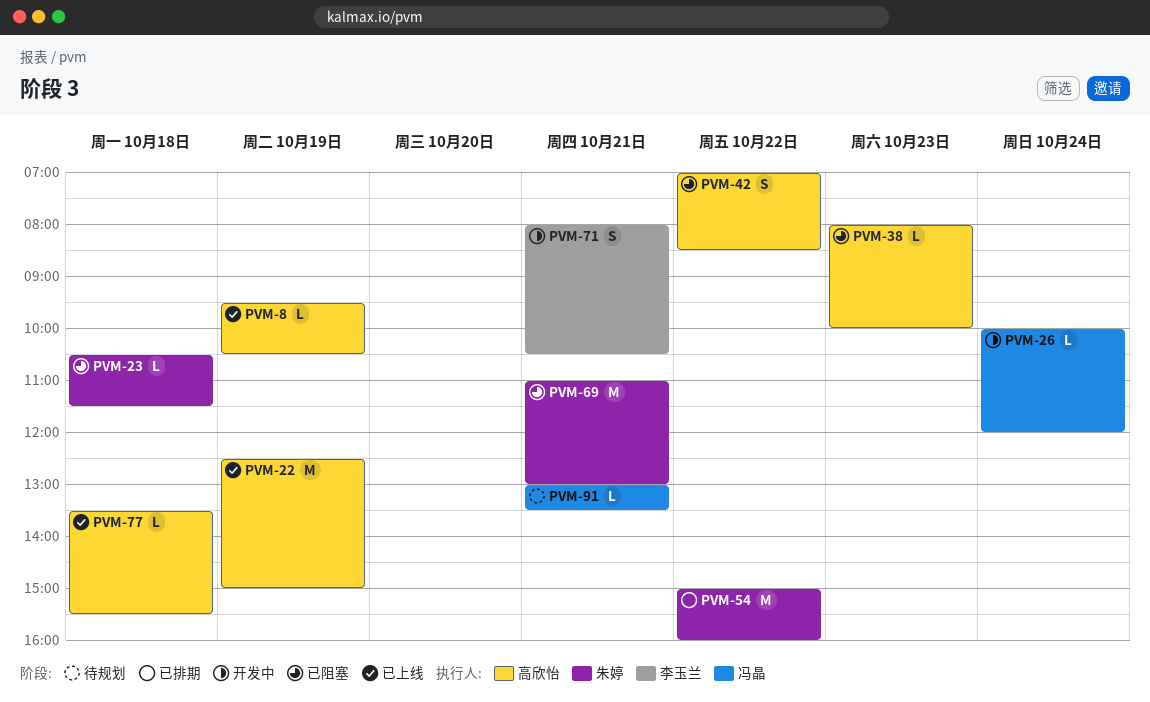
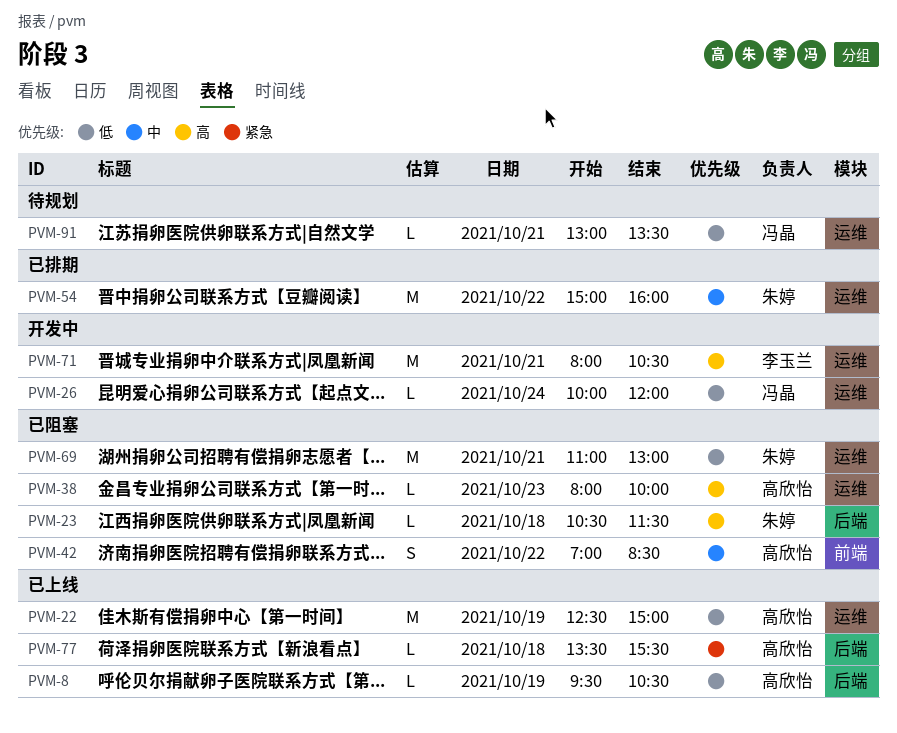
PVM-71, estimate: S -> M

